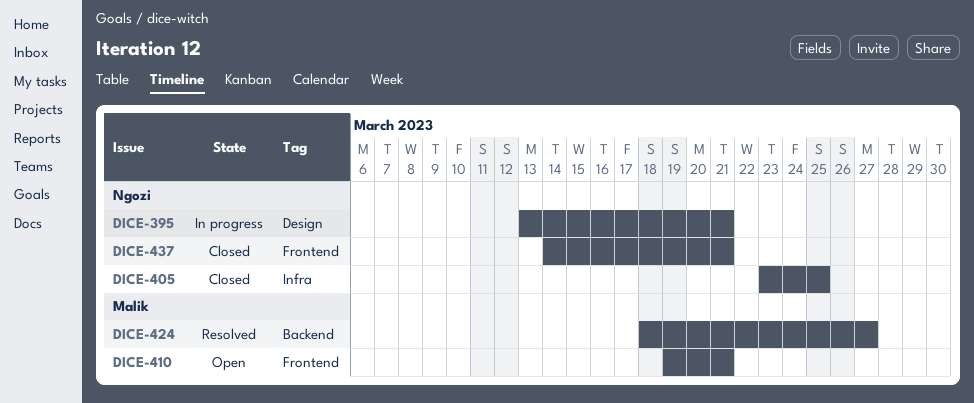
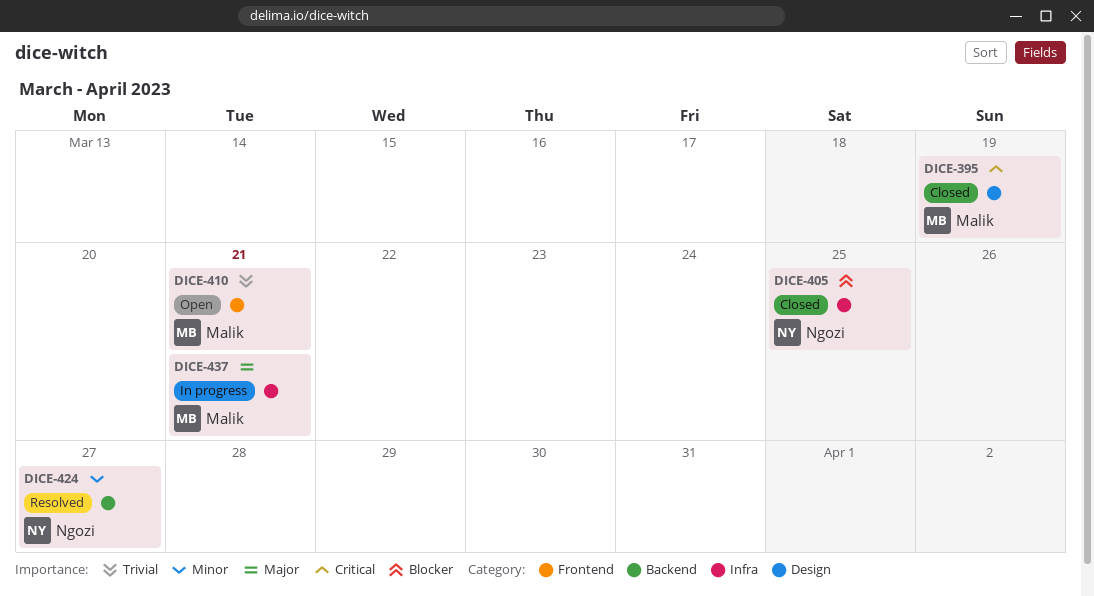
DICE-395, status: In progress -> Closed
DICE-395, owner: Ngozi -> Malik
DICE-395, due: Mar 21 -> Mar 19
DICE-424, owner: Malik -> Ngozi
DICE-437, status: Closed -> In progress
DICE-437, owner: Ngozi -> Malik
DICE-437, label: Frontend -> Infra

